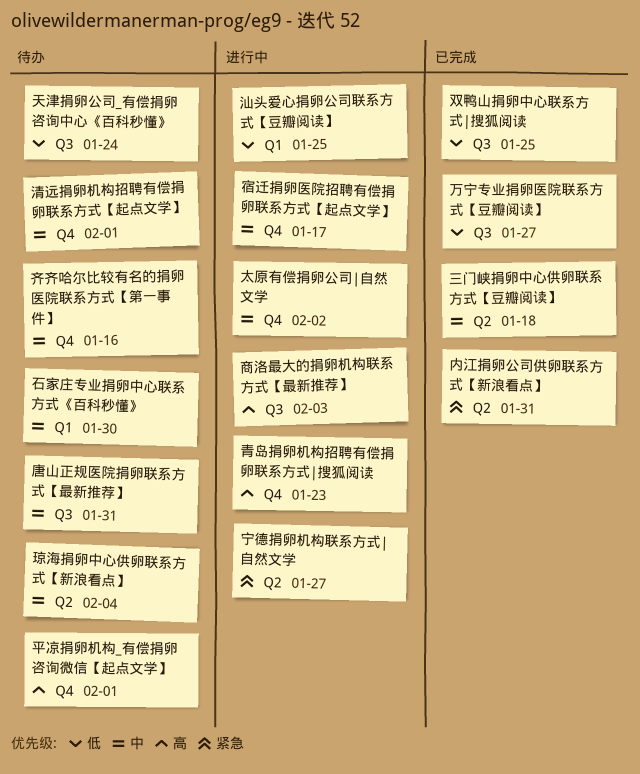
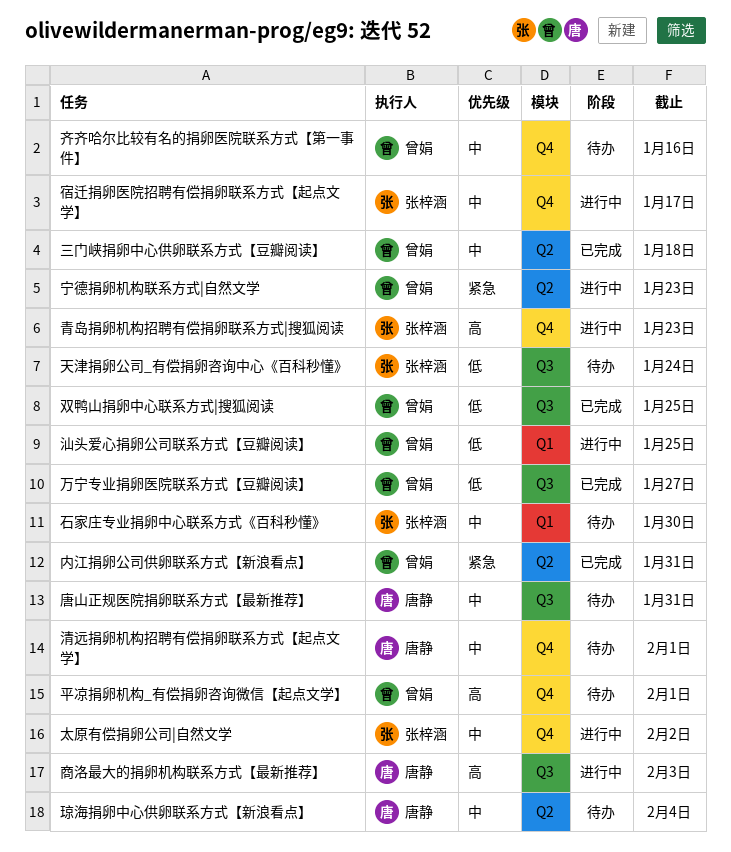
宁德捐卵机构联系方式|自然文学, due: Jan 27 -> Jan 23

